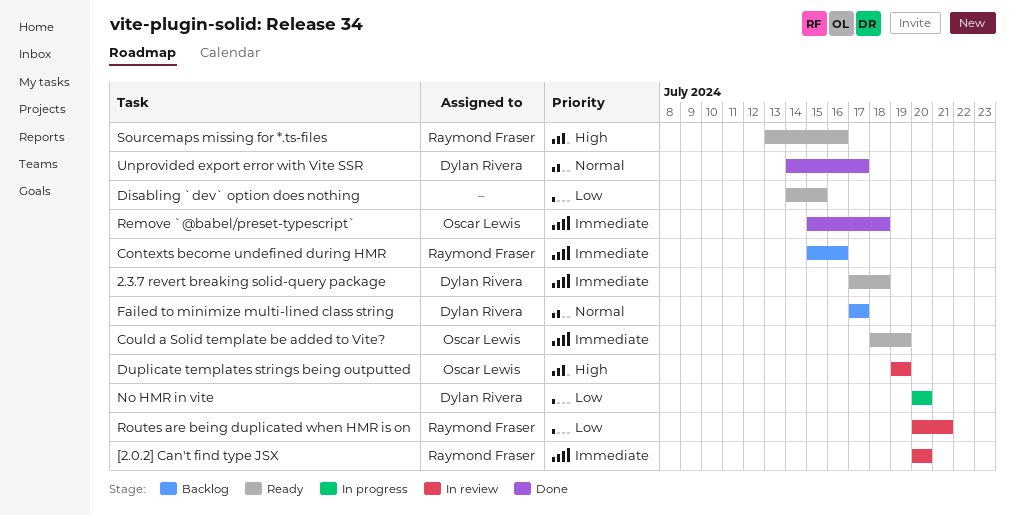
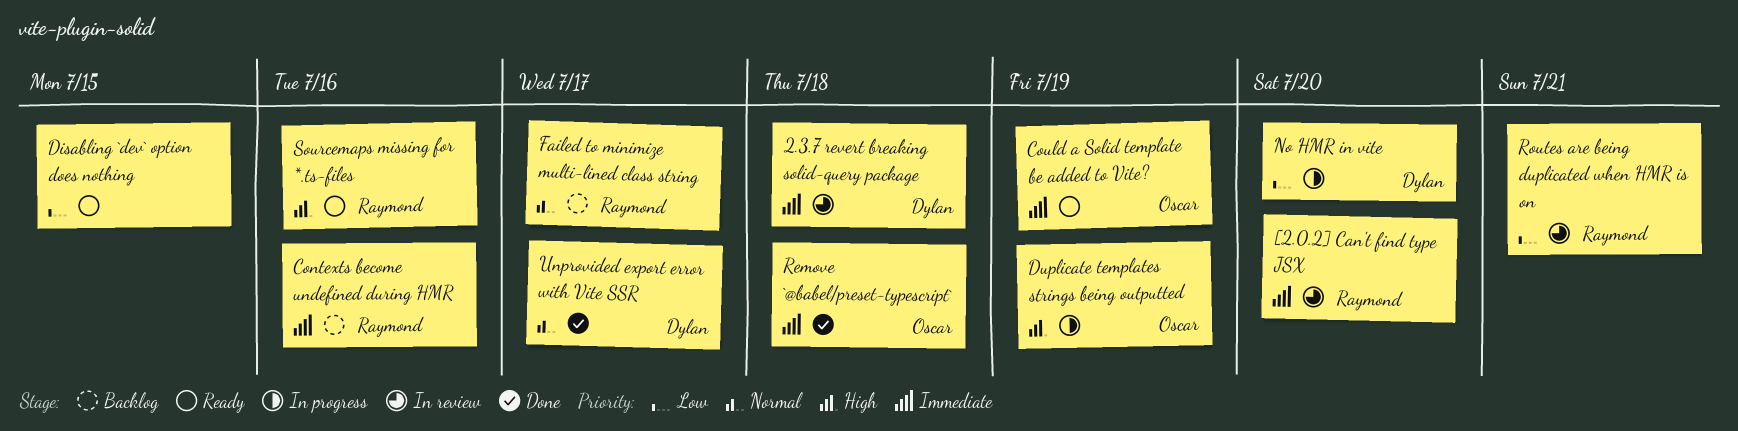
2.3.7 revert breaking solid-query package, status: Ready -> In review
Duplicate templates strings being outputted, status: In review -> In progress
Failed to minimize multi-lined class string, owner: Dylan Rivera -> Raymond Fraser

